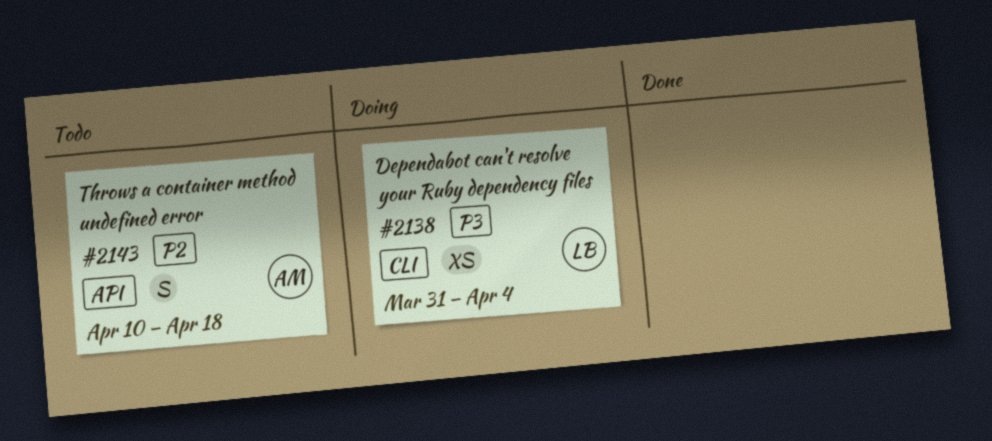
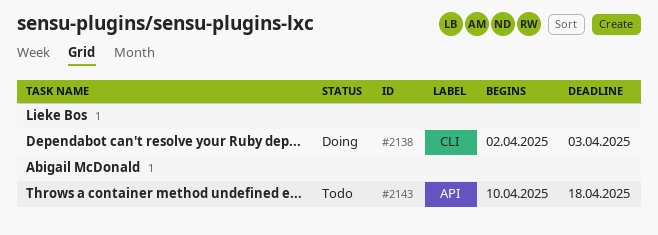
#2138, start: Mar 31 -> Apr 2
#2138, due: Apr 4 -> Apr 3

